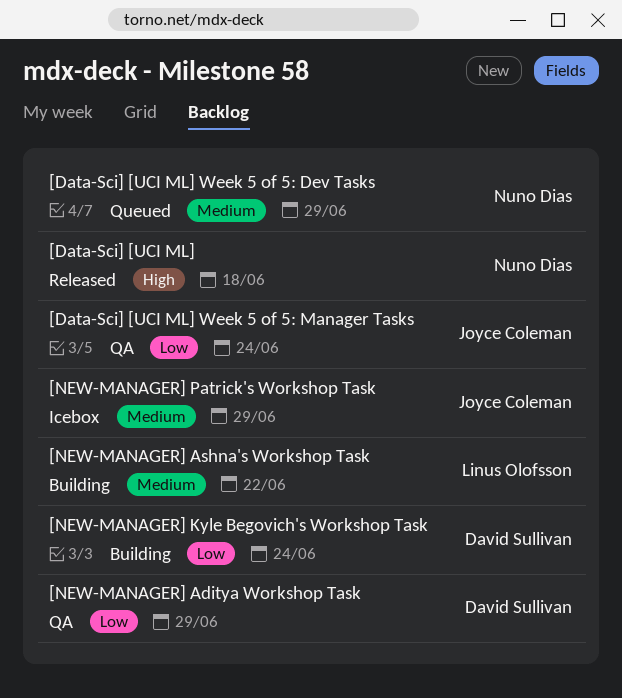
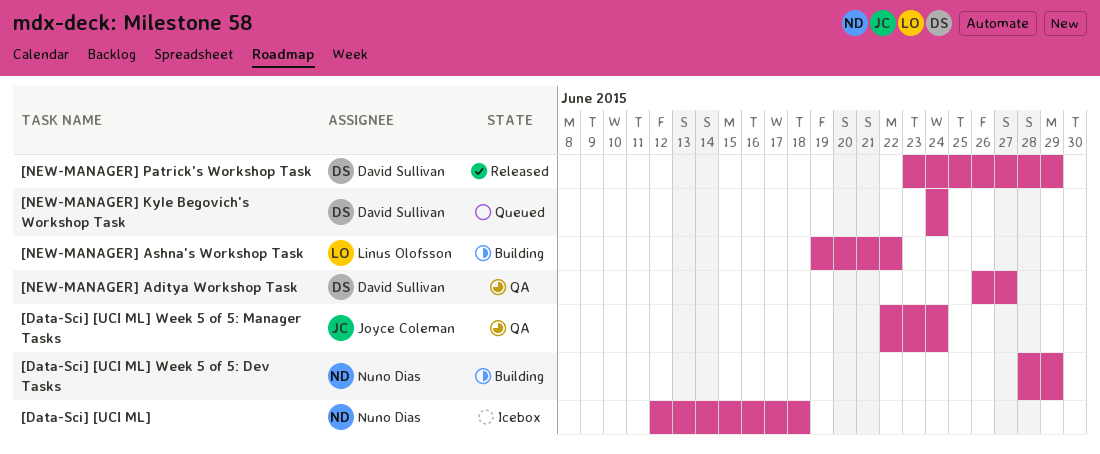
[Data-Sci] [UCI ML], status: Released -> Icebox
[Data-Sci] [UCI ML] Week 5 of 5: Dev Tasks, status: Queued -> Building
[NEW-MANAGER] Aditya Workshop Task, due: Jun 29 -> Jun 27
[NEW-MANAGER] Kyle Begovich's Workshop Task, status: Building -> Queued
[NEW-MANAGER] Patrick's Workshop Task, status: Icebox -> Released
[NEW-MANAGER] Patrick's Workshop Task, owner: Joyce Coleman -> David Sullivan

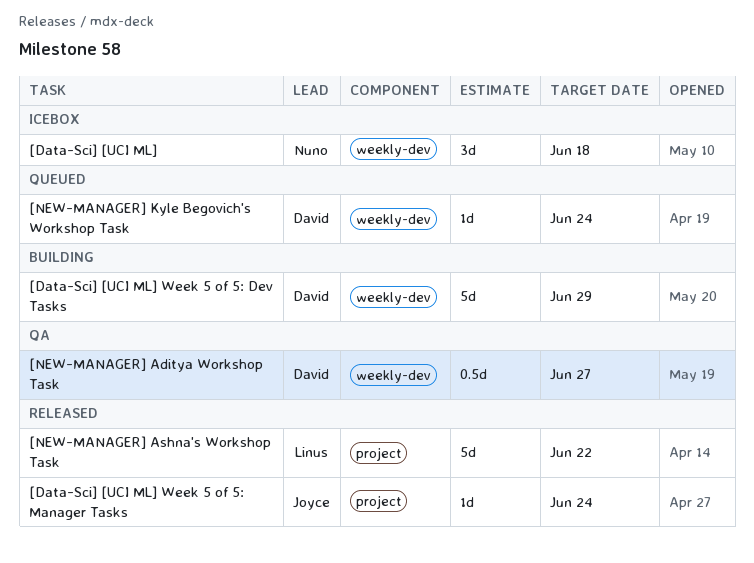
[Data-Sci] [UCI ML] Week 5 of 5: Dev Tasks, owner: Nuno Dias -> David Sullivan
[Data-Sci] [UCI ML] Week 5 of 5: Manager Tasks, status: QA -> Released
[NEW-MANAGER] Ashna's Workshop Task, status: Building -> Released
[NEW-MANAGER] Patrick's Workshop Task: present -> none

